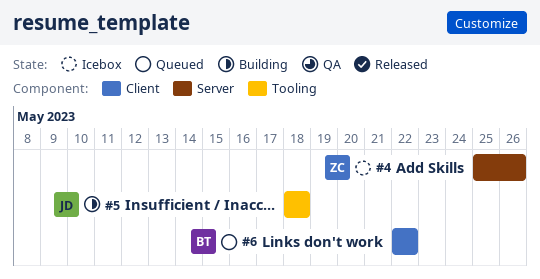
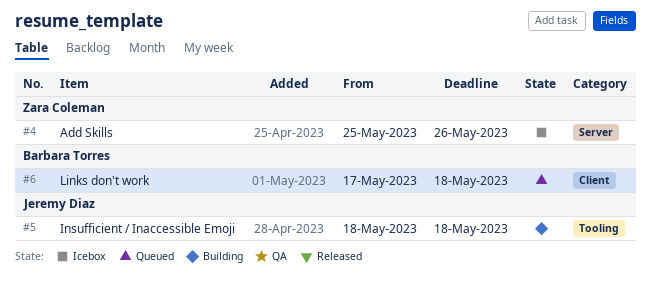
#6, start: May 22 -> May 17
#6, due: May 22 -> May 18

